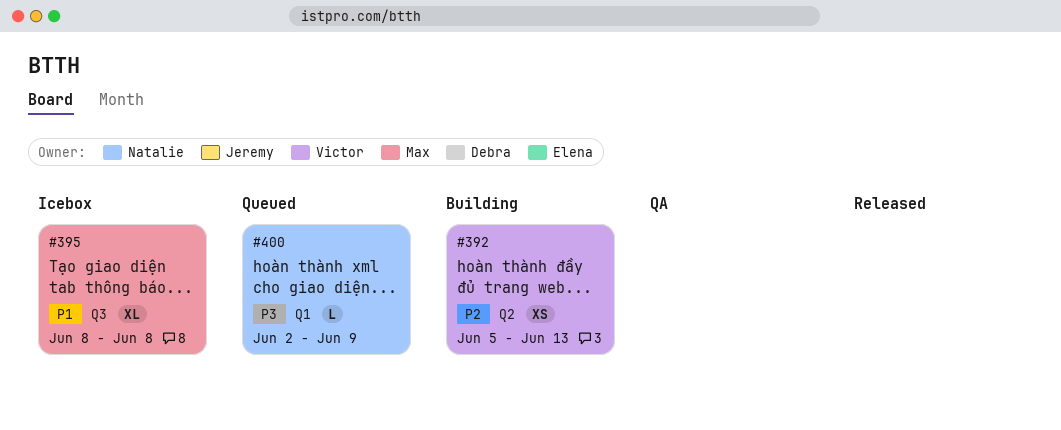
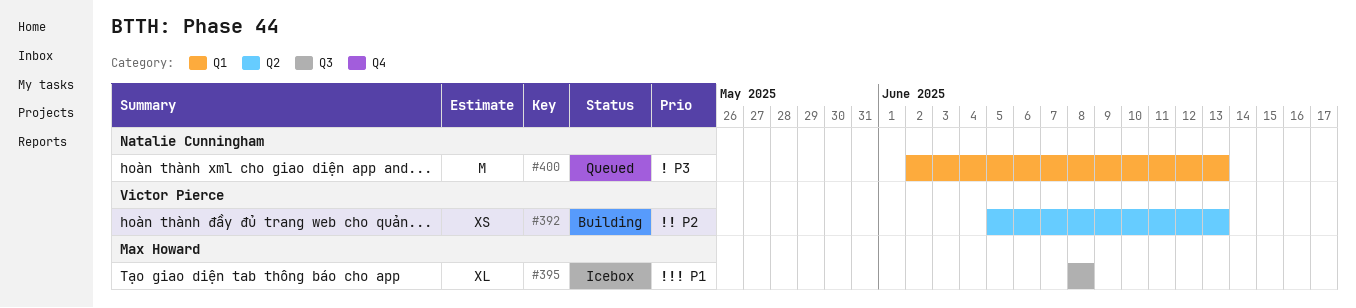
#400, estimate: L -> M
#400, due: Jun 9 -> Jun 13

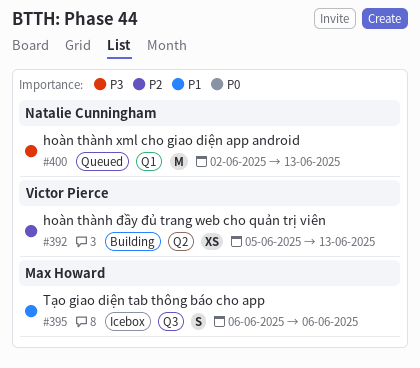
#395, estimate: XL -> S
#395, start: Jun 8 -> Jun 6
#395, due: Jun 8 -> Jun 6

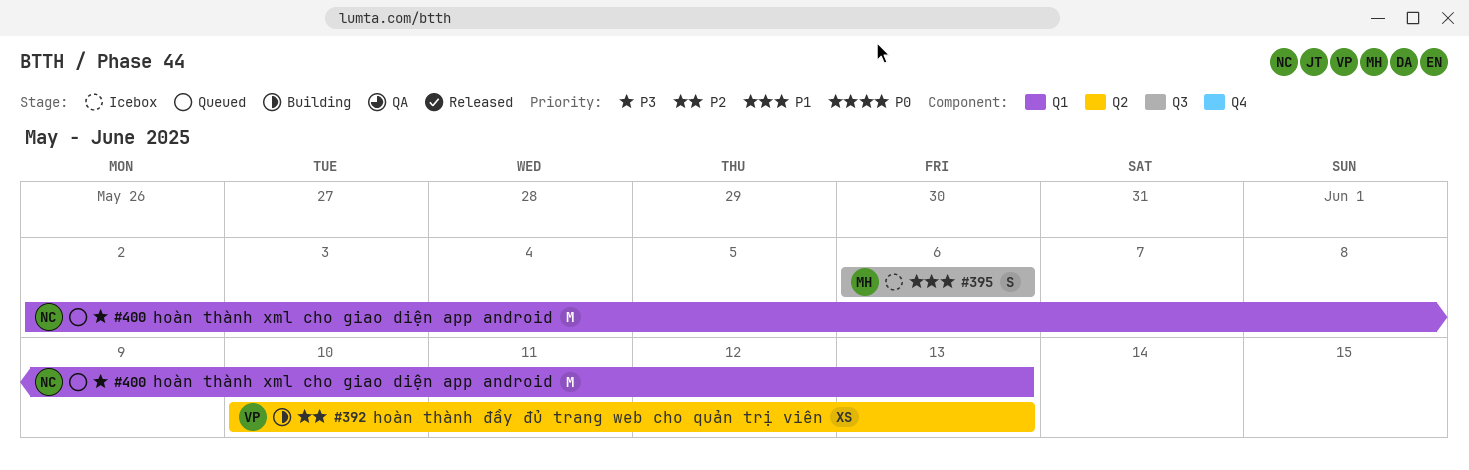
#392, start: Jun 5 -> Jun 10

